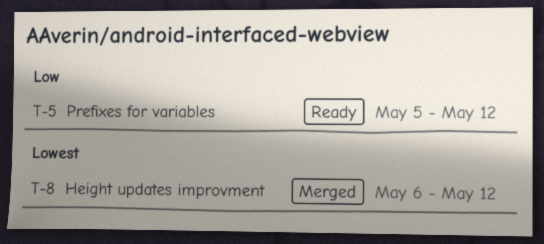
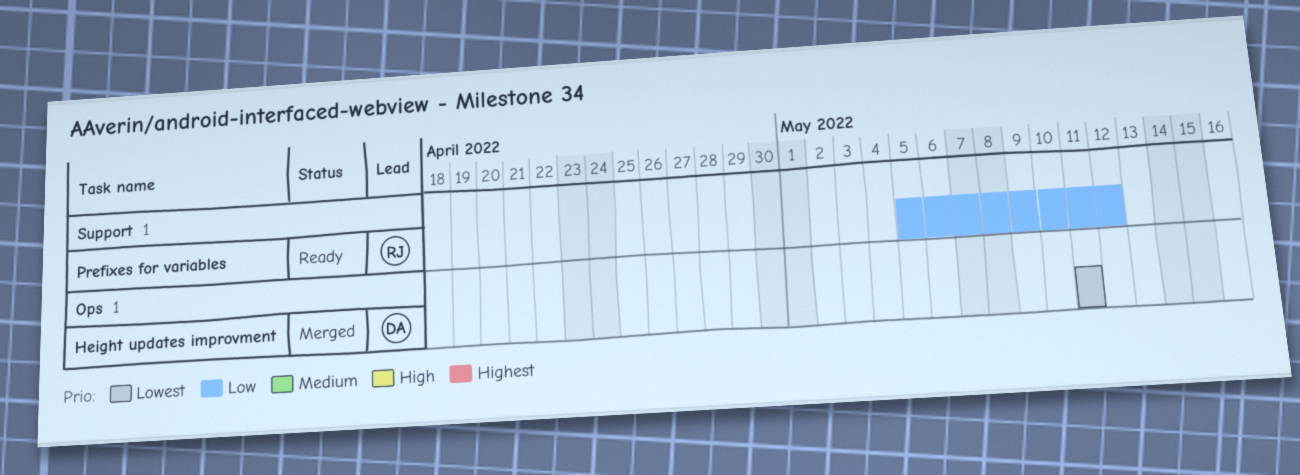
Height updates improvment, start: May 6 -> May 11
Height updates improvment, due: May 12 -> May 11

